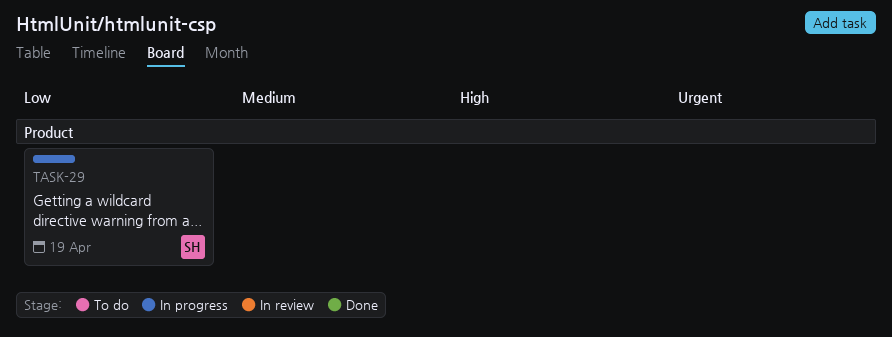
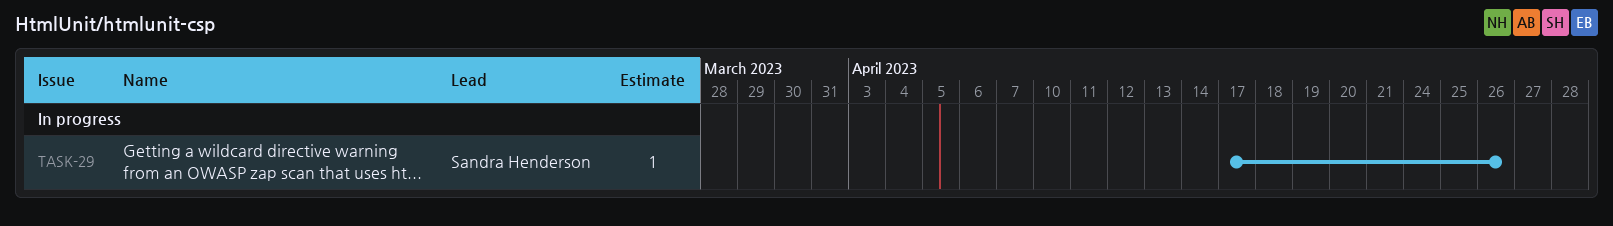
TASK-29, due: Apr 19 -> Apr 26

